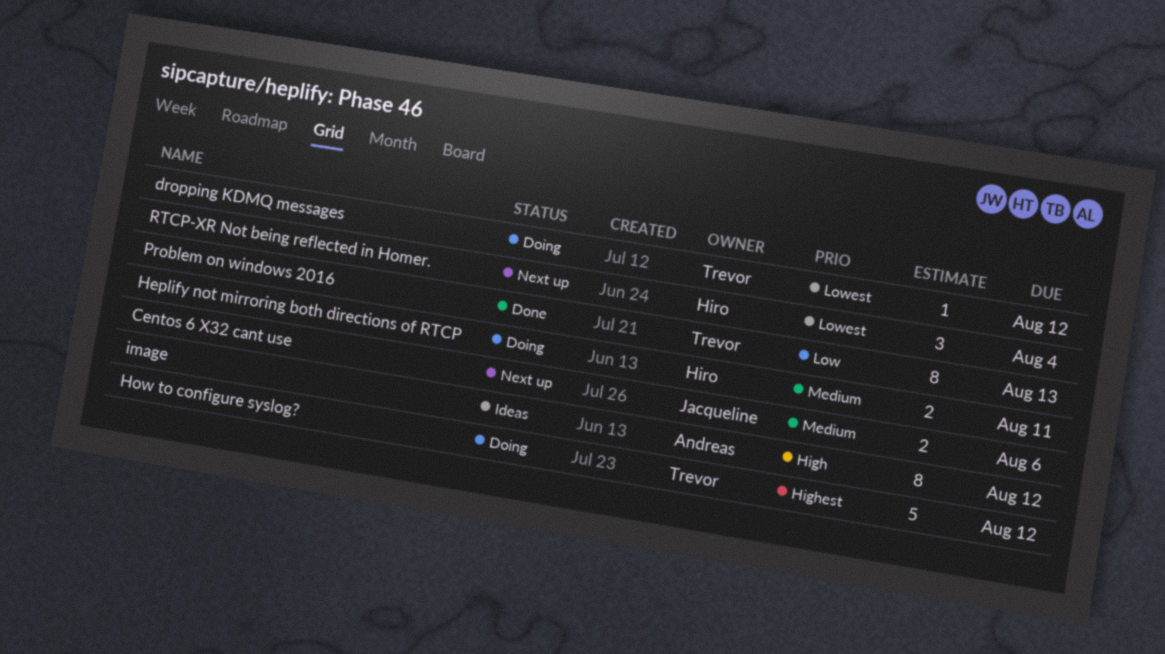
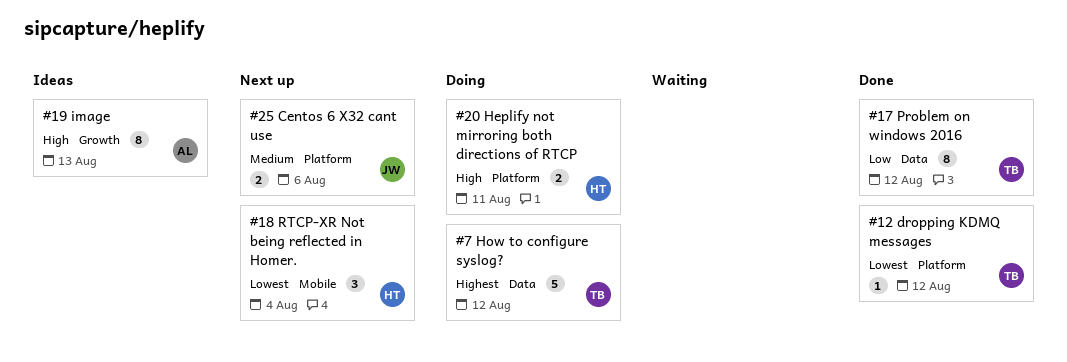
dropping KDMQ messages, status: Doing -> Done
Heplify not mirroring both directions of RTCP, priority: Medium -> High
image, due: Aug 12 -> Aug 13
Problem on windows 2016, due: Aug 13 -> Aug 12

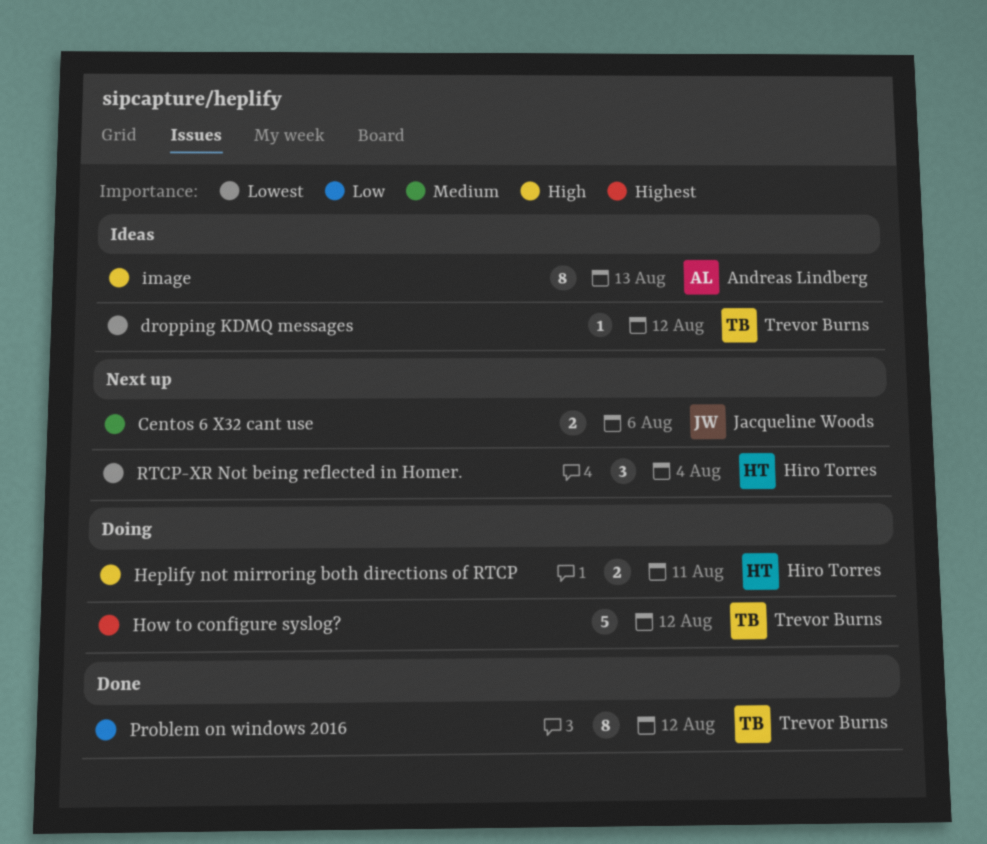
dropping KDMQ messages, status: Done -> Ideas

